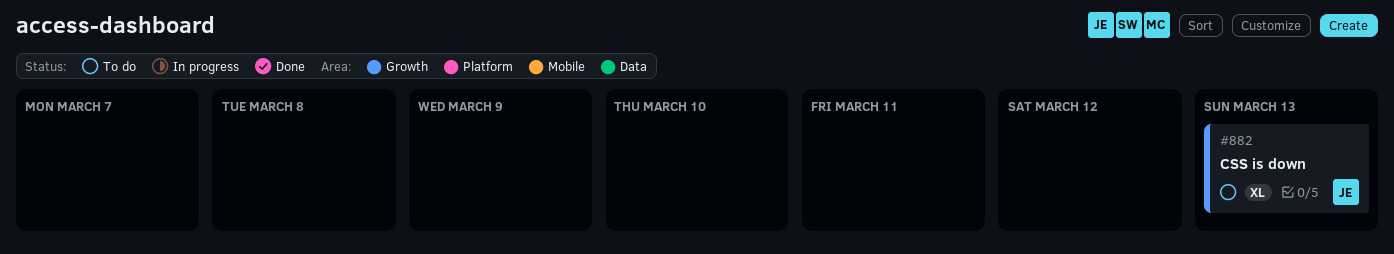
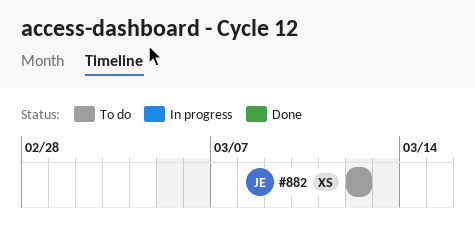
#882, estimate: XL -> XS
#882, due: Mar 13 -> Mar 12

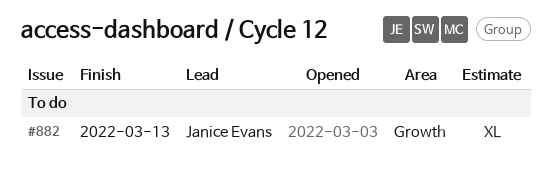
#882, estimate: XS -> XL
#882, due: Mar 12 -> Mar 13

